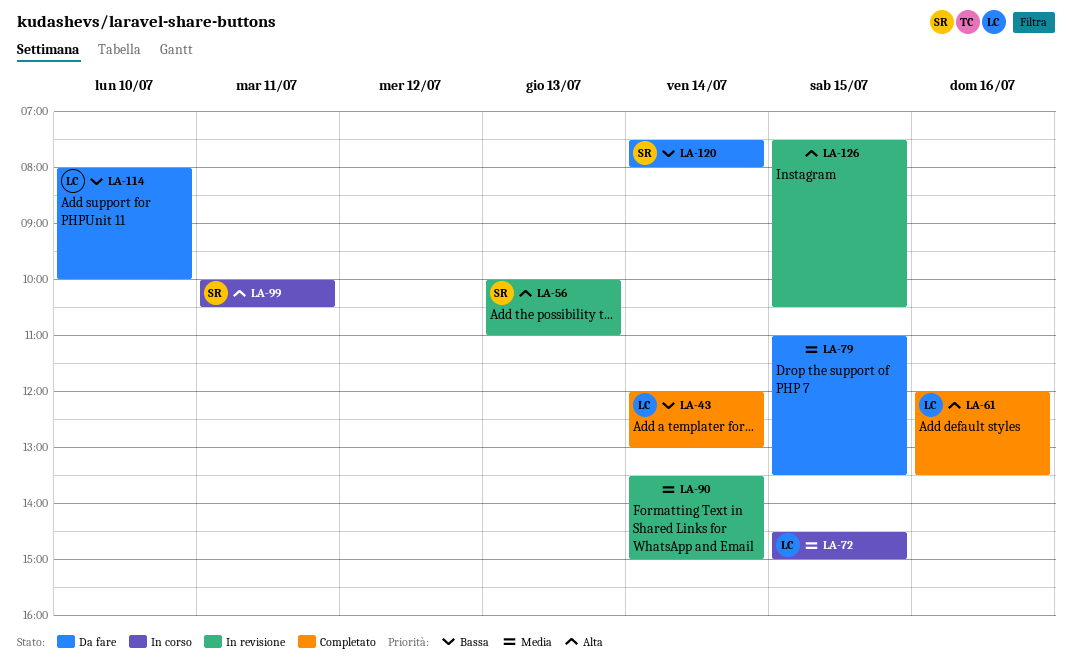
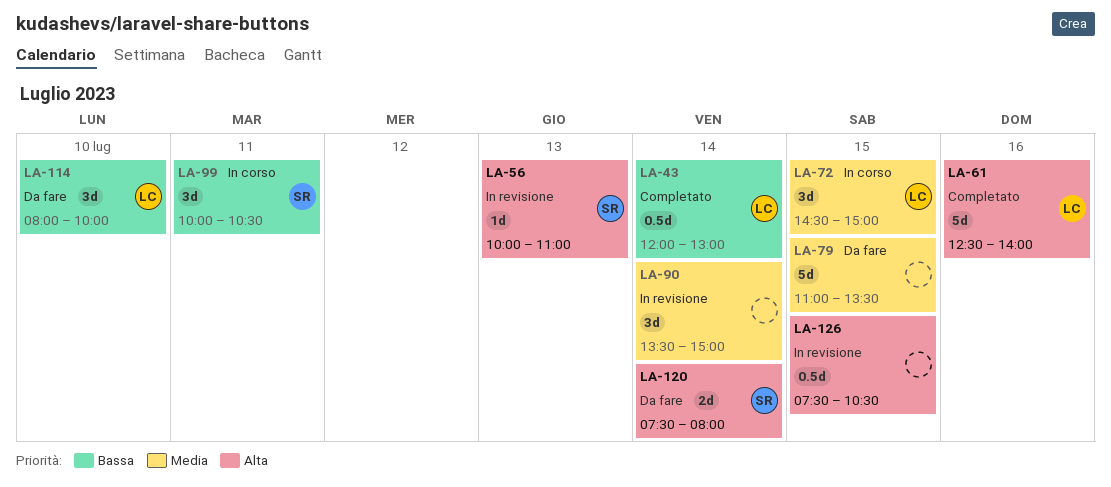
LA-61, begins: 12:00 -> 12:30
LA-61, ends: 13:30 -> 14:00
LA-99, priority: Alta -> Bassa
LA-120, priority: Bassa -> Alta

